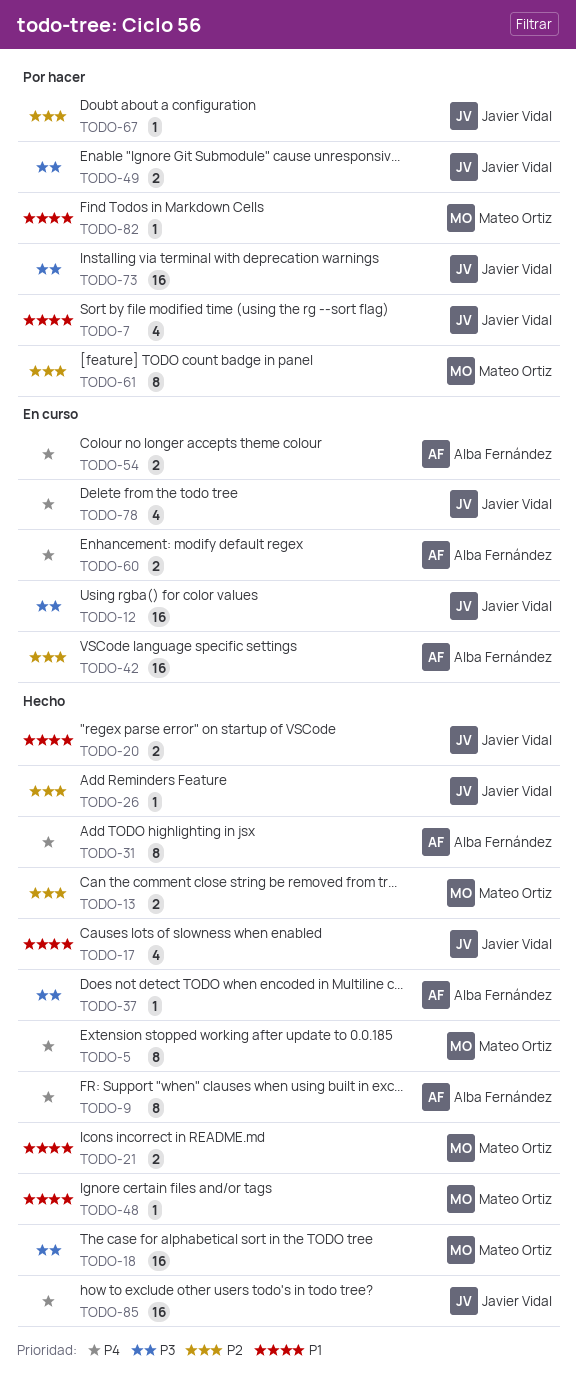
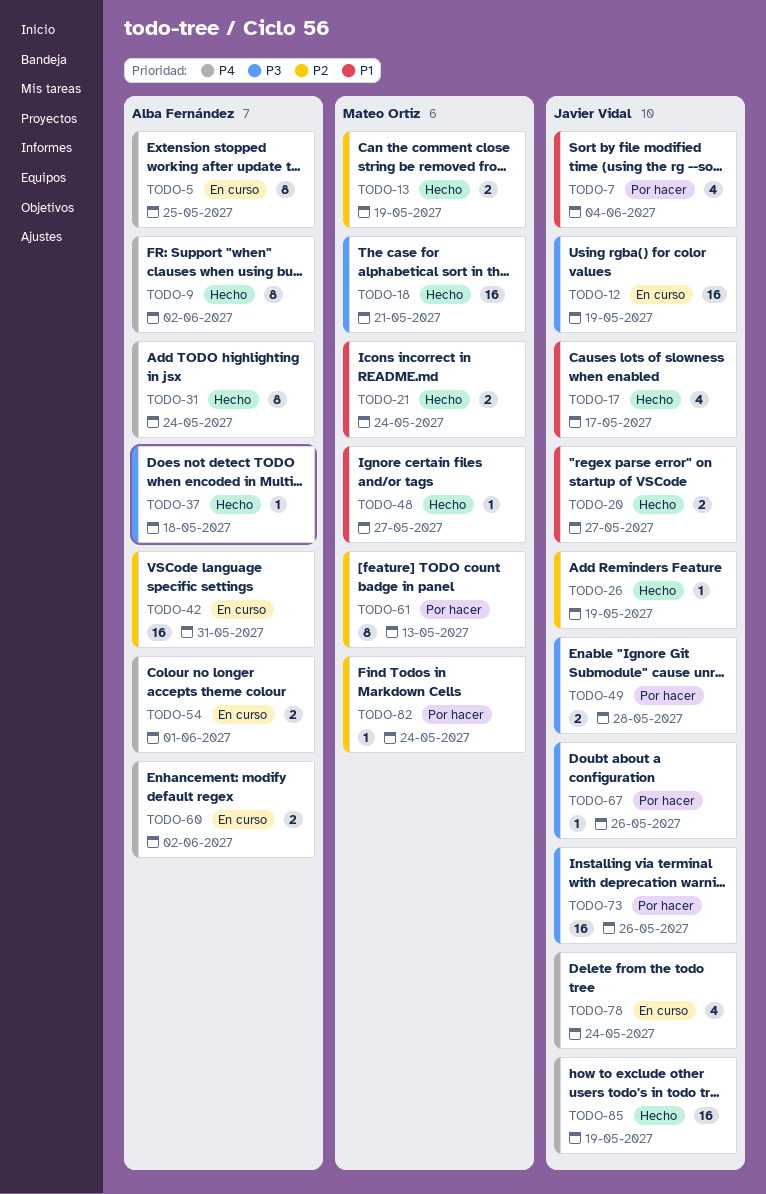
TODO-5, status: Hecho -> En curso
TODO-5, owner: Mateo Ortiz -> Alba Fernández
TODO-67, priority: P2 -> P3
TODO-82, priority: P1 -> P2

